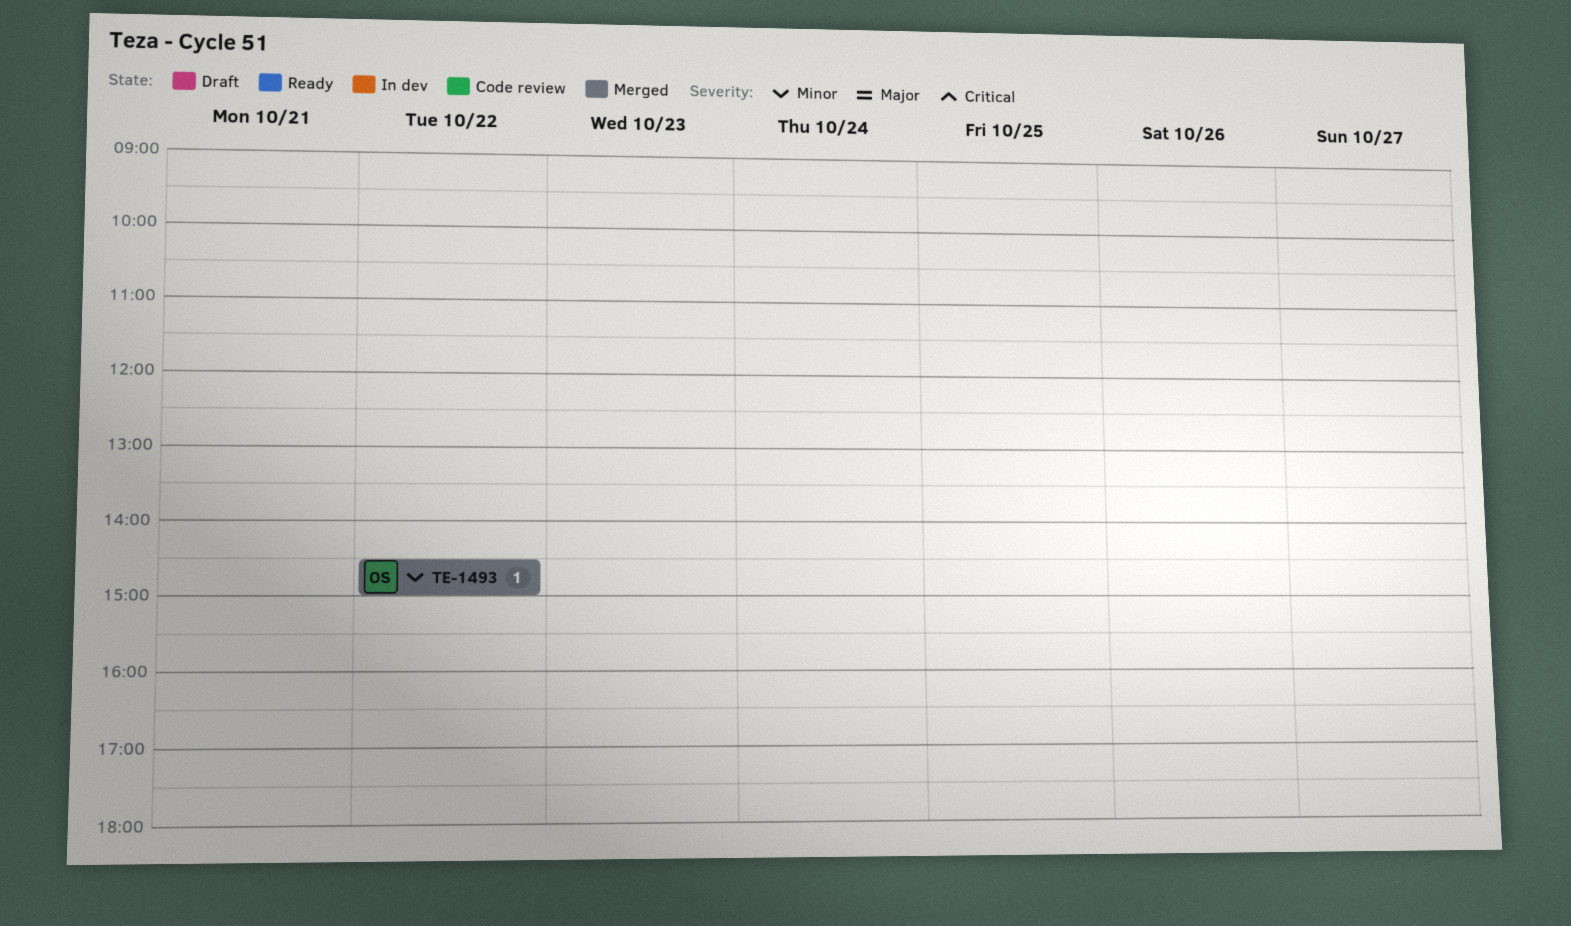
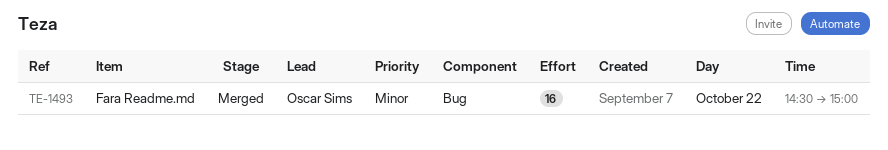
TE-1493, estimate: 1 -> 16

